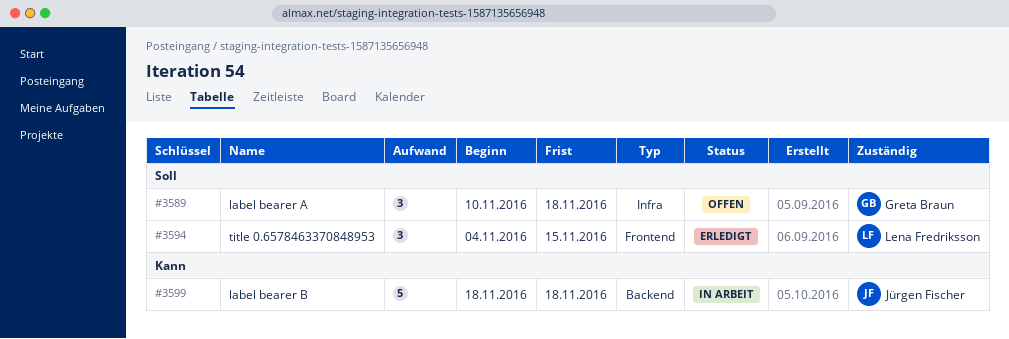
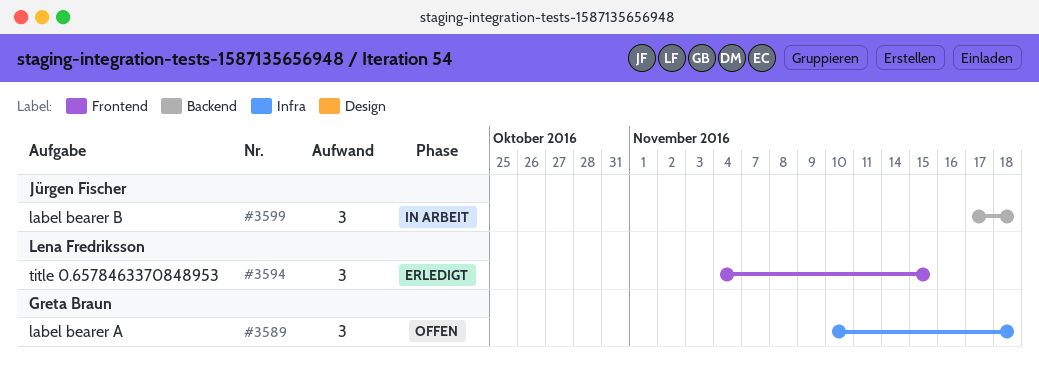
#3599, estimate: 5 -> 3
#3599, start: Nov 18 -> Nov 17

